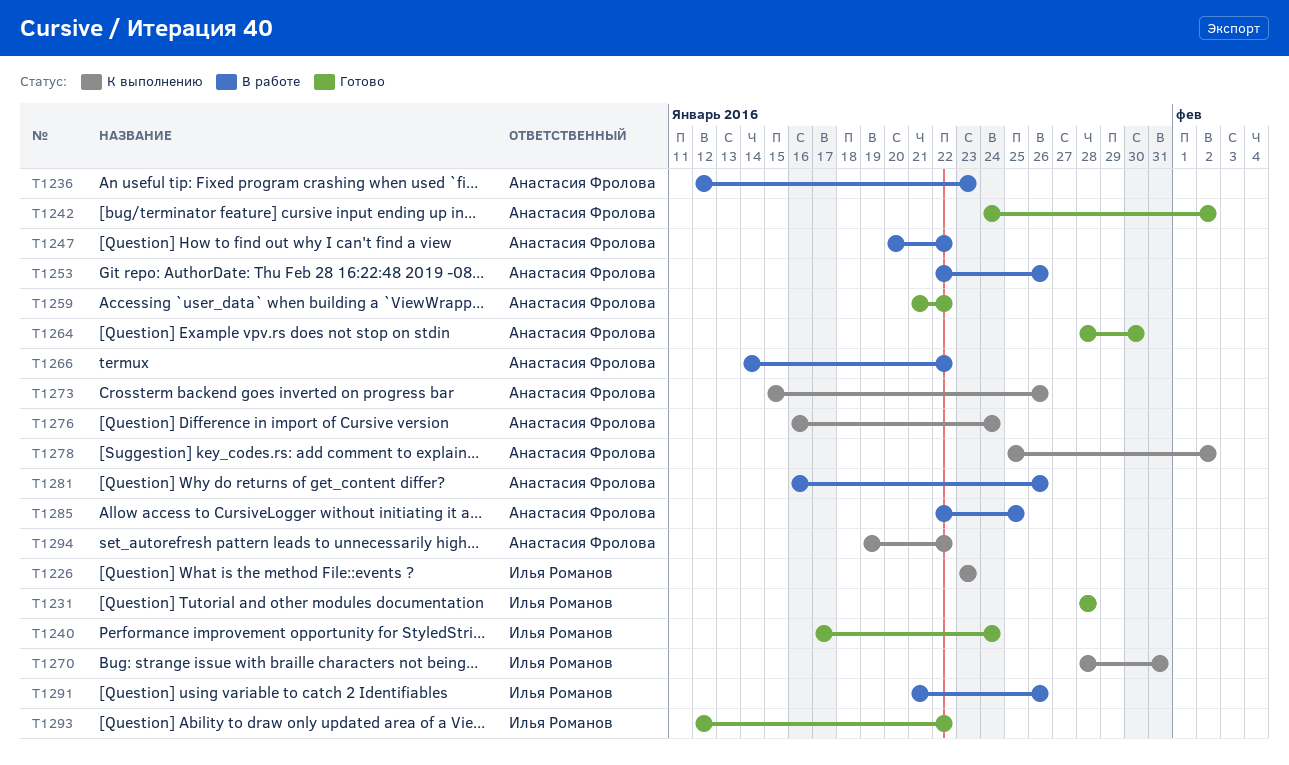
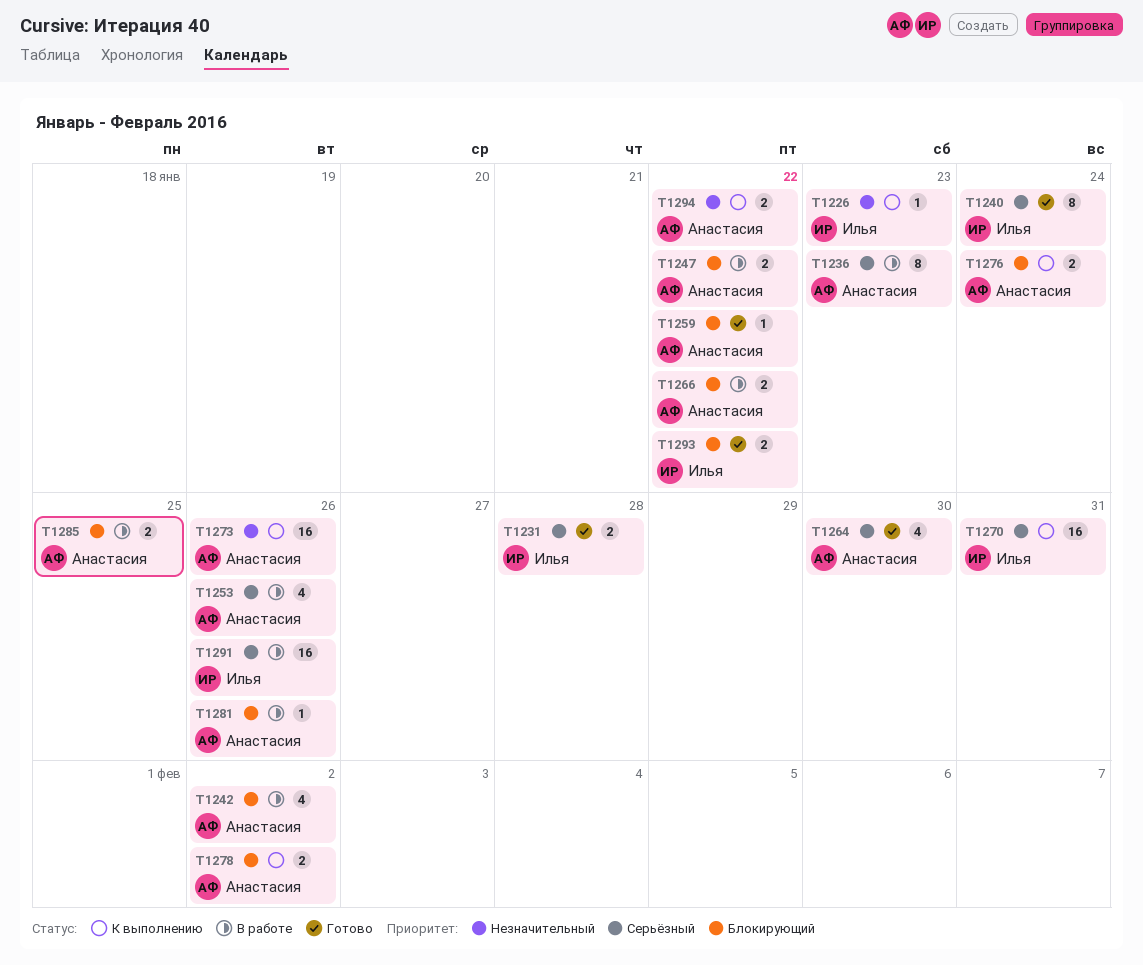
T1242, status: Готово -> В работе

